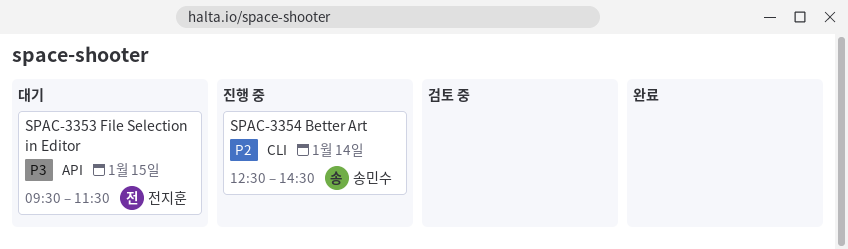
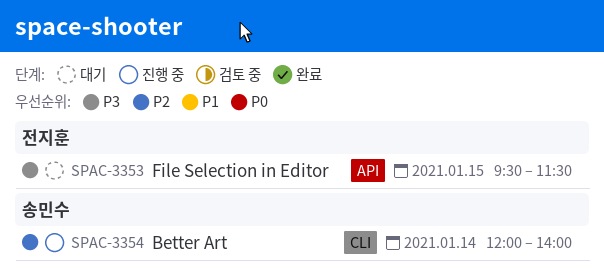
SPAC-3354, begins: 12:30 -> 12:00
SPAC-3354, ends: 14:30 -> 14:00

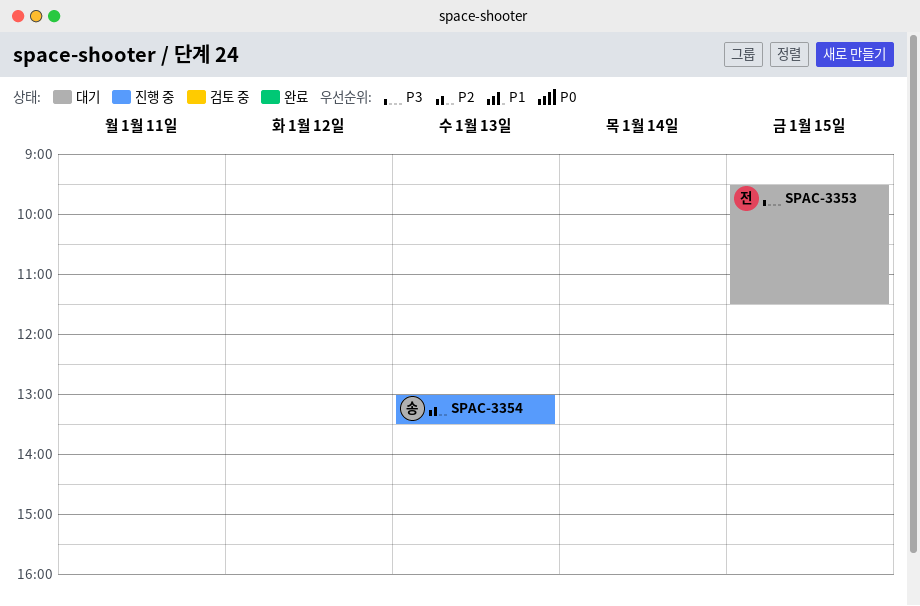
SPAC-3354, day: Jan 14 -> Jan 13
SPAC-3354, begins: 12:00 -> 13:00
SPAC-3354, ends: 14:00 -> 13:30

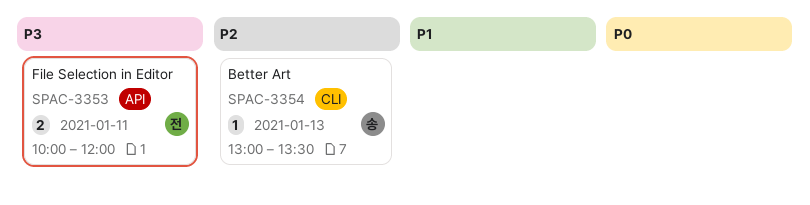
SPAC-3353, day: Jan 15 -> Jan 11
SPAC-3353, begins: 09:30 -> 10:00
SPAC-3353, ends: 11:30 -> 12:00

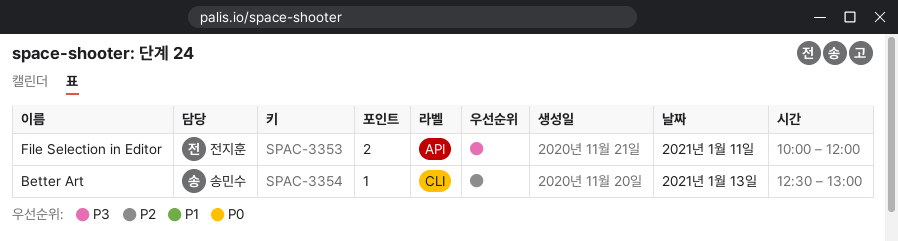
SPAC-3354, begins: 13:00 -> 12:30
SPAC-3354, ends: 13:30 -> 13:00

